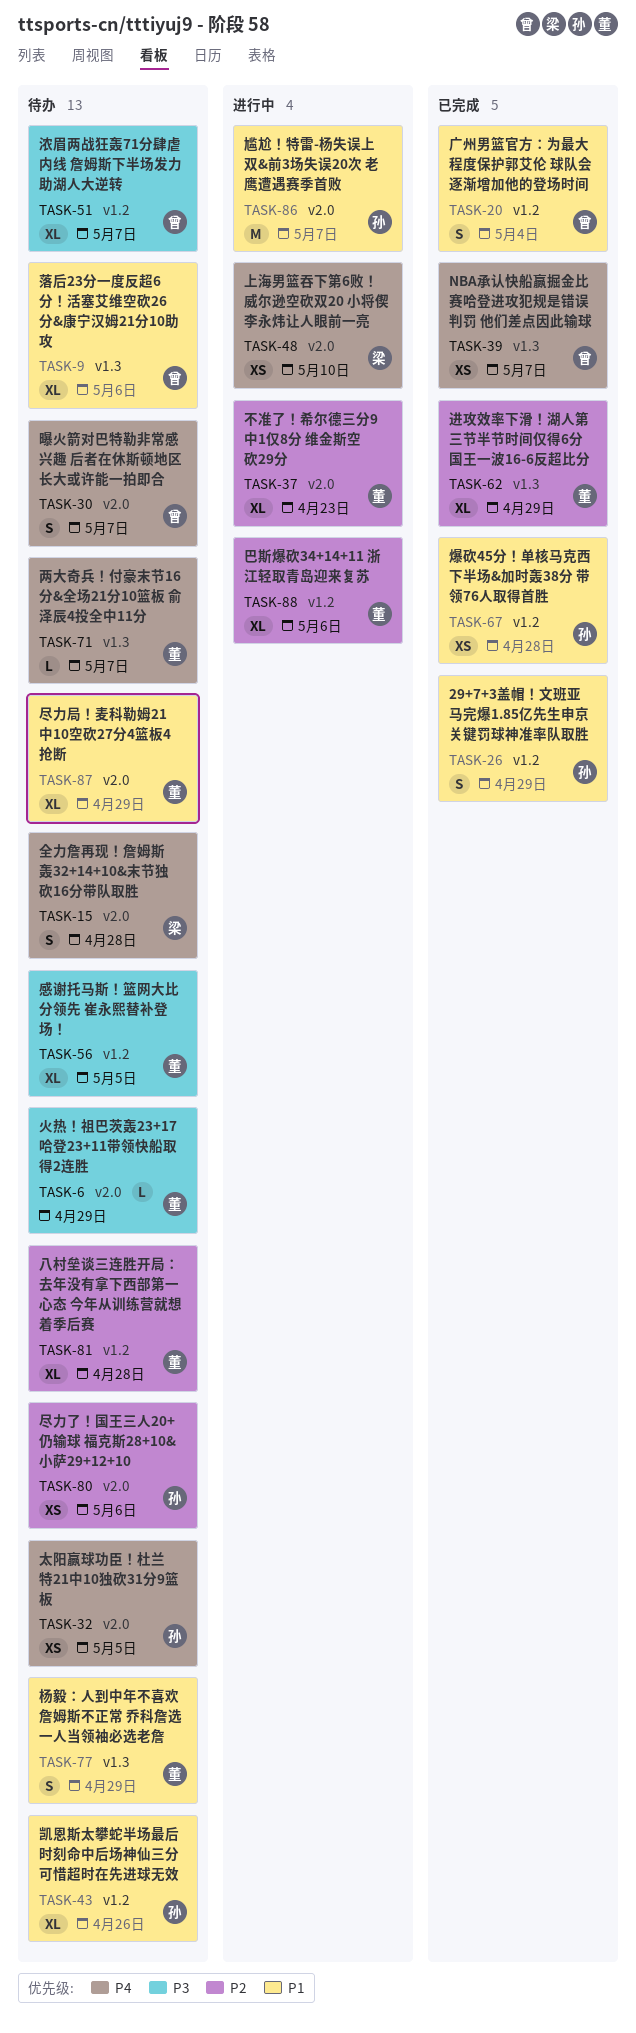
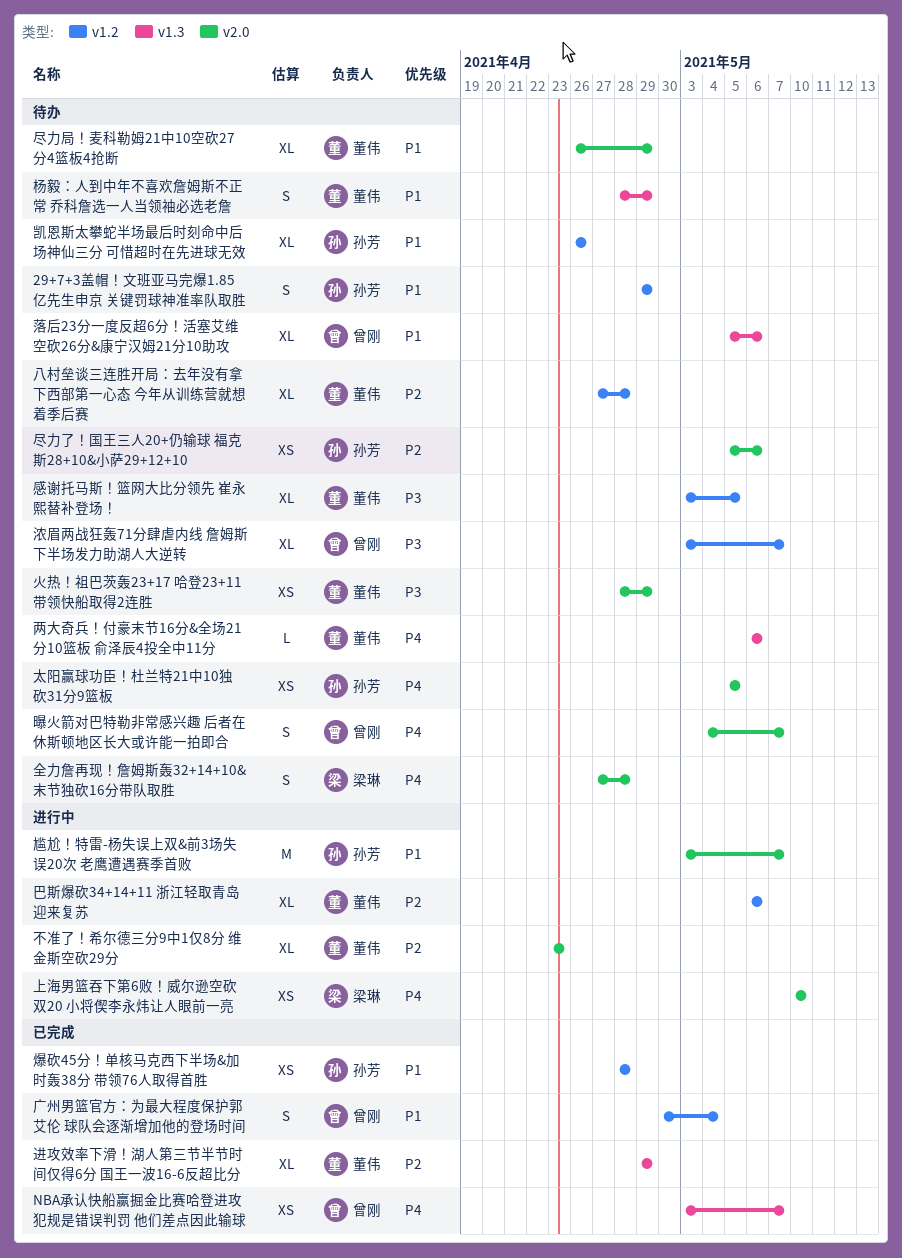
29+7+3盖帽！文班亚马完爆1.85亿先生申京 关键罚球神准率队取胜, status: 已完成 -> 待办
两大奇兵！付豪末节16分&全场21分10篮板 俞泽辰4投全中11分, due: May 7 -> May 6
火热！祖巴茨轰23+17 哈登23+11带领快船取得2连胜, estimate: L -> XS

